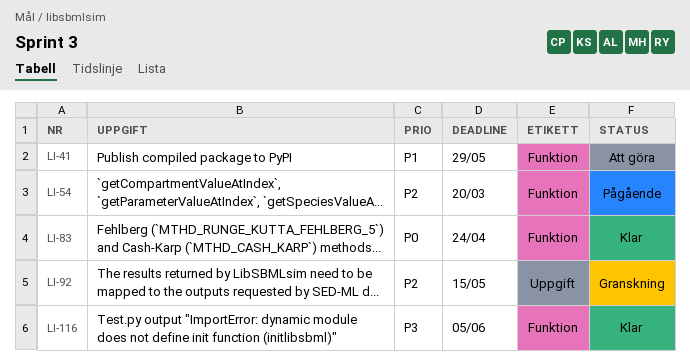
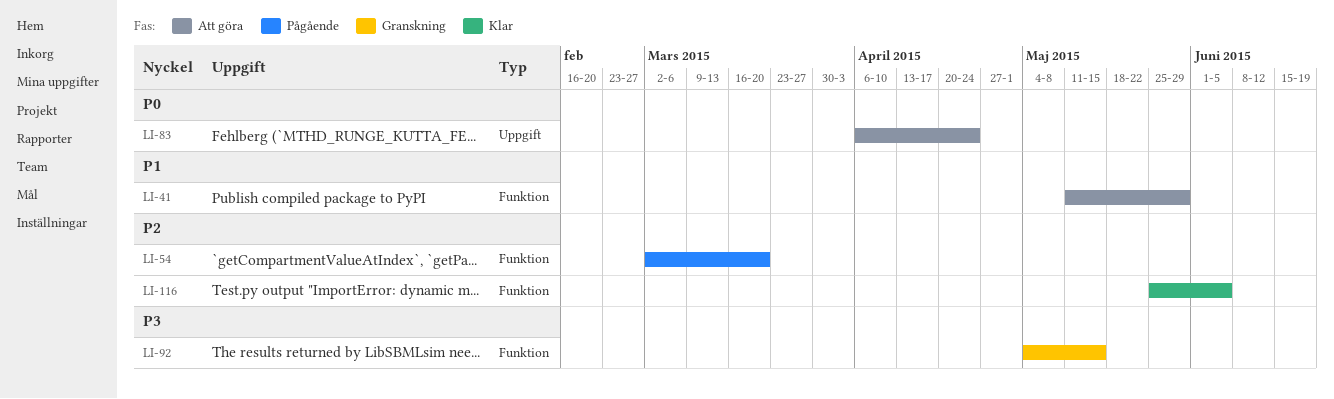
LI-83, status: Klar -> Att göra
LI-83, label: Funktion -> Uppgift
LI-92, priority: P2 -> P3
LI-92, label: Uppgift -> Funktion
LI-116, priority: P3 -> P2

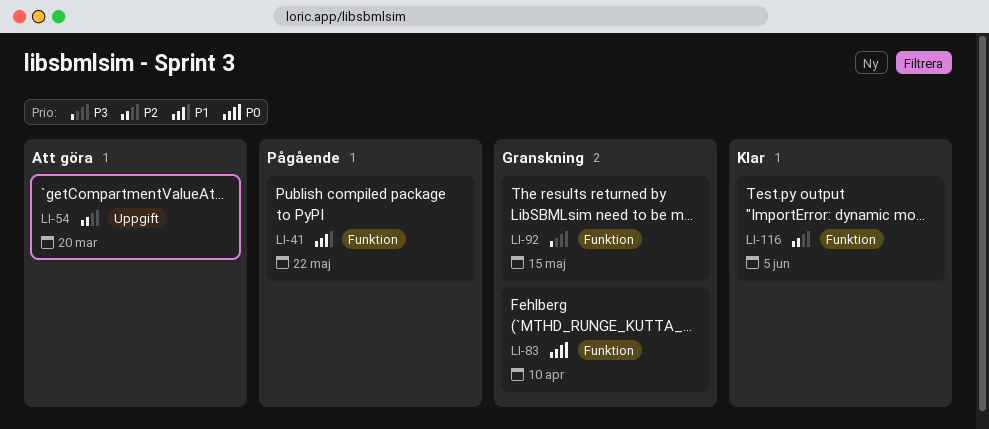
LI-41, status: Att göra -> Pågående
LI-41, due: May 29 -> May 22
LI-54, status: Pågående -> Att göra
LI-54, label: Funktion -> Uppgift
LI-83, status: Att göra -> Granskning
LI-83, label: Uppgift -> Funktion
LI-83, due: Apr 24 -> Apr 10

